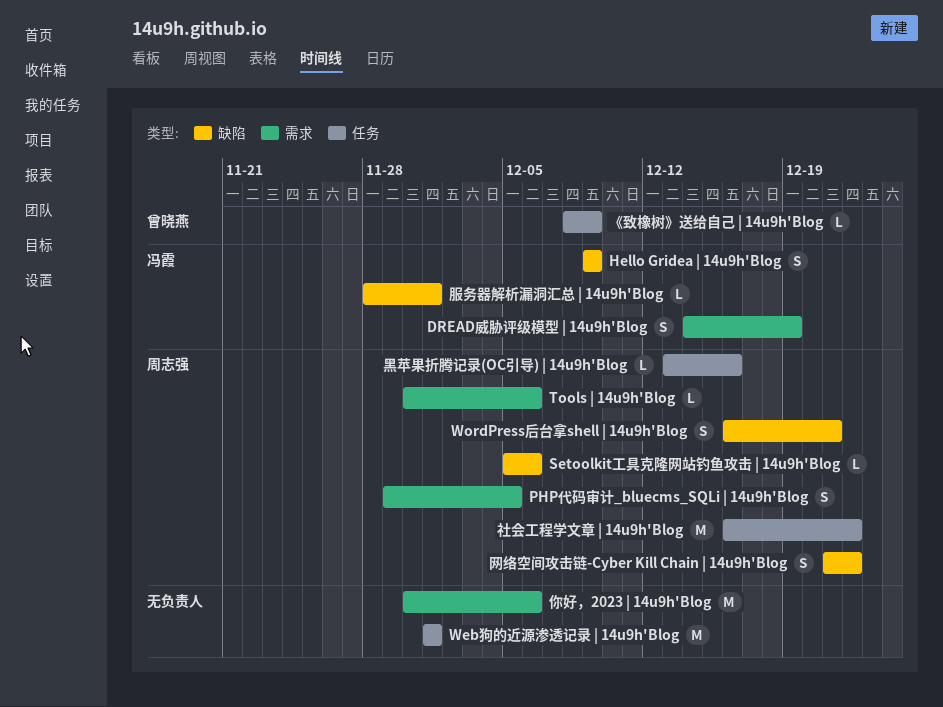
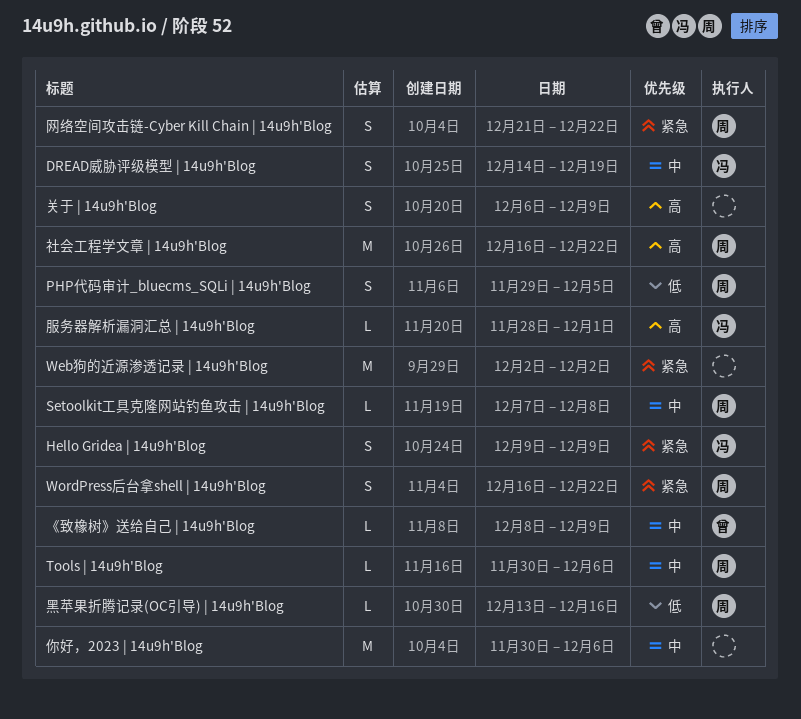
Setoolkit工具克隆网站钓鱼攻击 | 14u9h'Blog, start: Dec 5 -> Dec 7
Setoolkit工具克隆网站钓鱼攻击 | 14u9h'Blog, due: Dec 6 -> Dec 8
Web狗的近源渗透记录 | 14u9h'Blog, start: Dec 1 -> Dec 2
Web狗的近源渗透记录 | 14u9h'Blog, due: Dec 1 -> Dec 2
WordPress后台拿shell | 14u9h'Blog, due: Dec 21 -> Dec 22
关于 | 14u9h'Blog: none -> present

